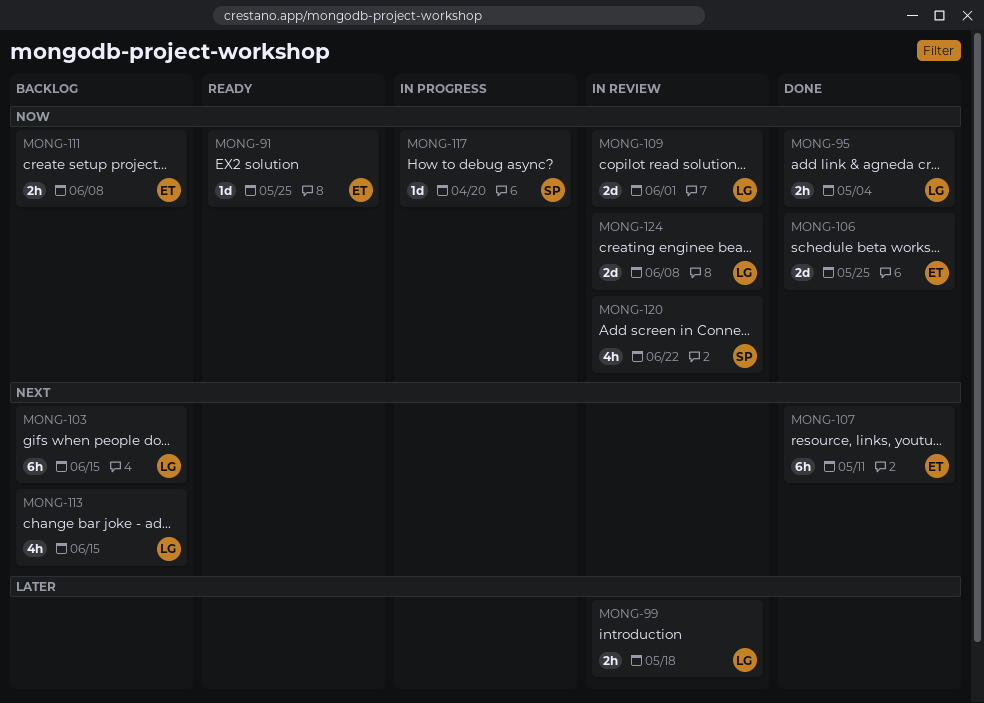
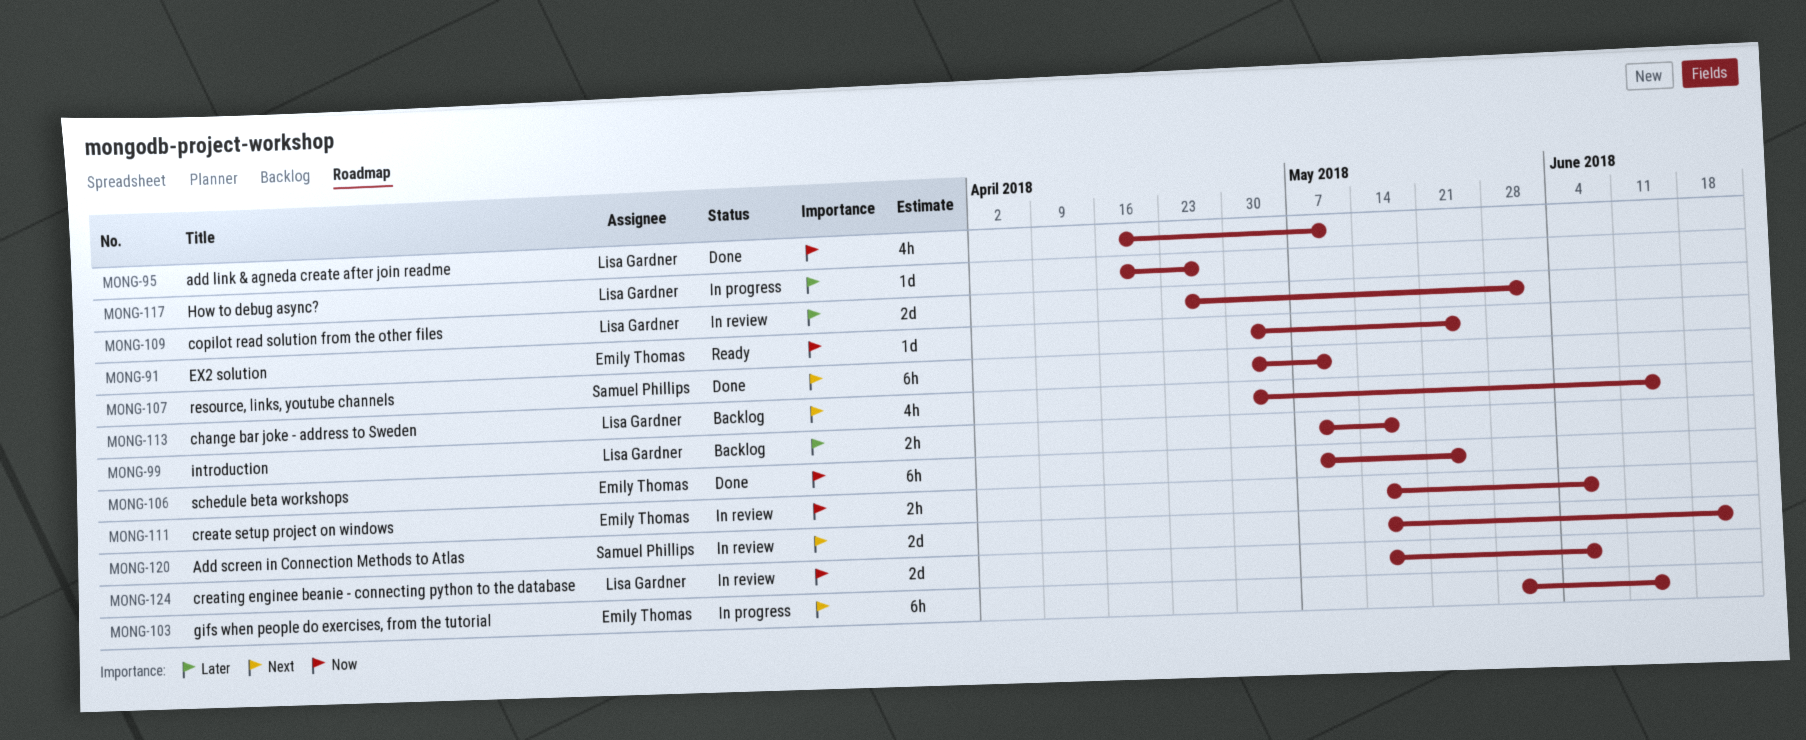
MONG-95, estimate: 2h -> 4h
MONG-95, due: May 4 -> May 11
MONG-99, status: In review -> Backlog
MONG-103, status: Backlog -> In progress
MONG-103, owner: Lisa Gardner -> Emily Thomas
MONG-106, estimate: 2d -> 6h
MONG-107, owner: Emily Thomas -> Samuel Phillips
MONG-109, priority: Now -> Later
MONG-111, status: Backlog -> In review
MONG-117, owner: Samuel Phillips -> Lisa Gardner
MONG-117, priority: Now -> Later
MONG-117, due: Apr 20 -> Apr 27
MONG-120, priority: Now -> Next
MONG-120, estimate: 4h -> 2d

